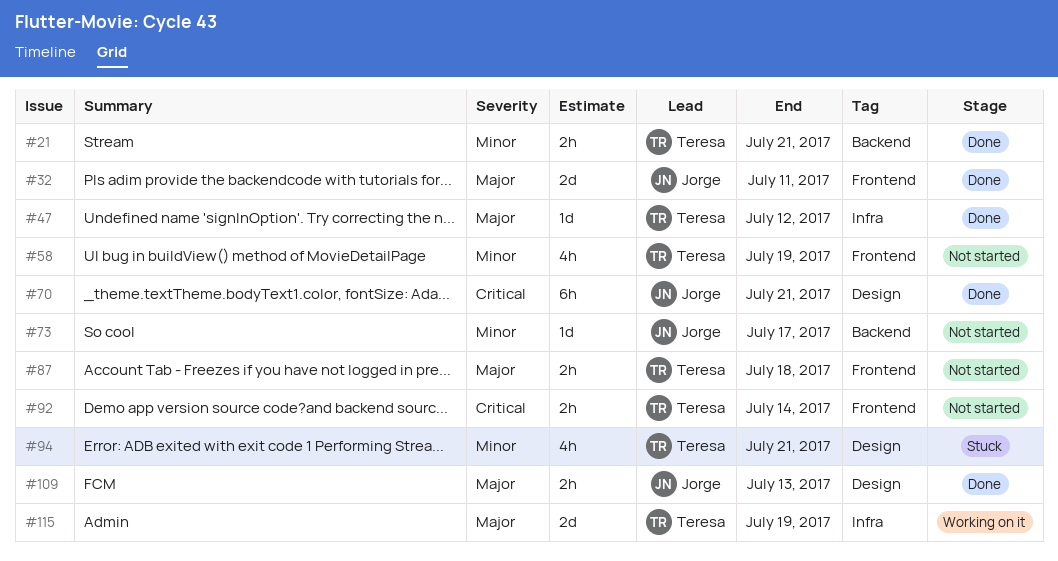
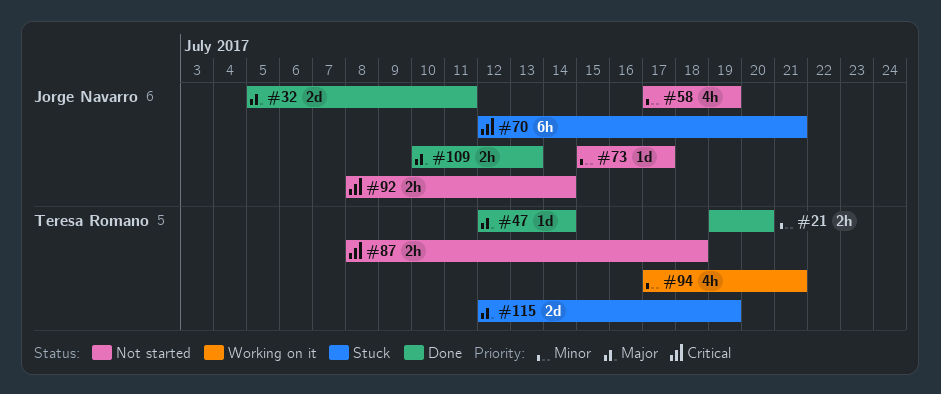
#21, due: Jul 21 -> Jul 20
#47, due: Jul 12 -> Jul 14
#58, owner: Teresa Romano -> Jorge Navarro
#70, status: Done -> Stuck
#87, priority: Major -> Critical
#92, owner: Teresa Romano -> Jorge Navarro
#94, status: Stuck -> Working on it
#115, status: Working on it -> Stuck

